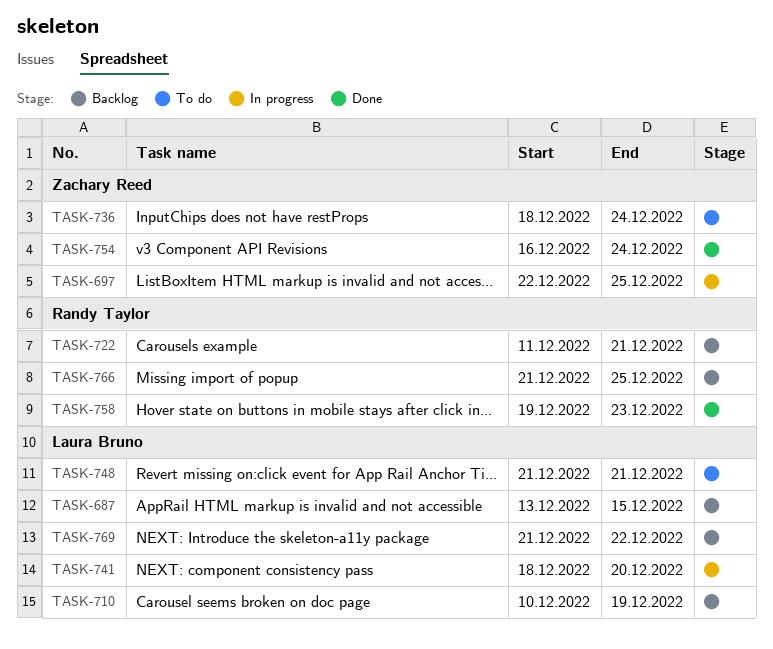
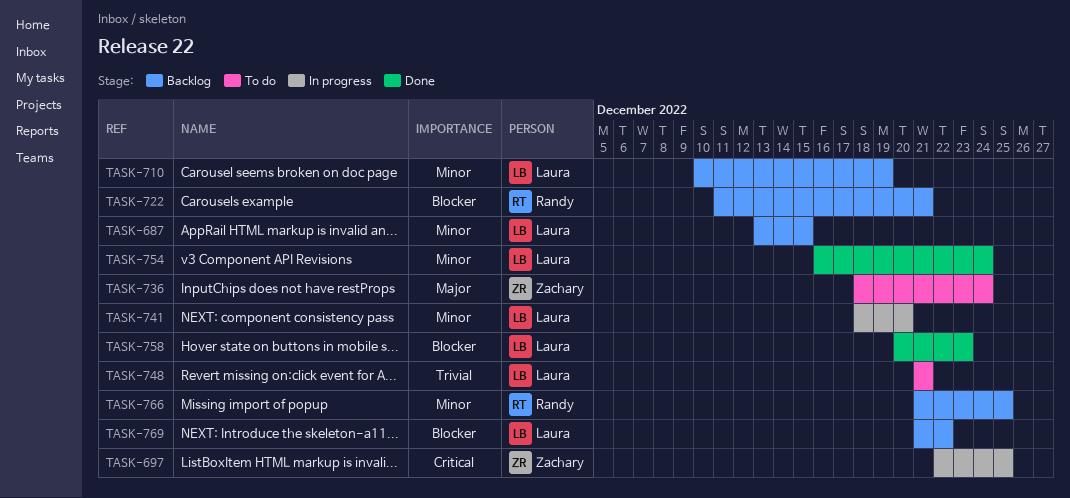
TASK-754, owner: Zachary Reed -> Laura Bruno
TASK-758, owner: Randy Taylor -> Laura Bruno
TASK-758, start: Dec 19 -> Dec 20

